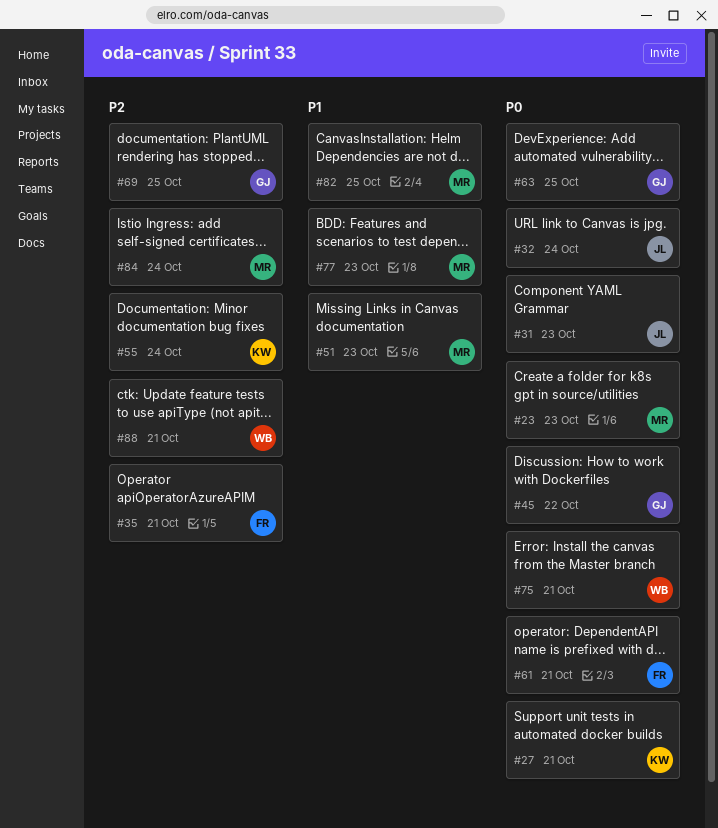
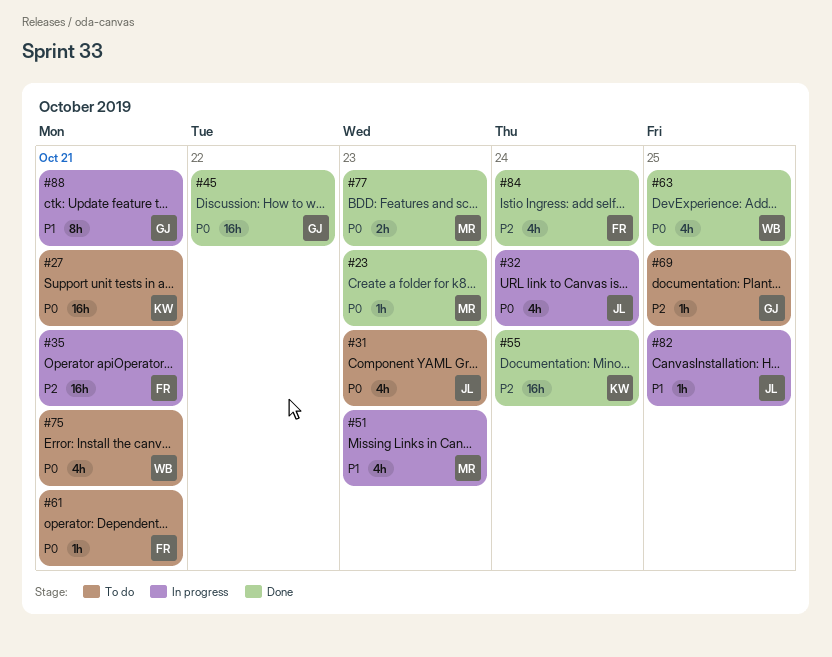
#63, owner: GJ -> WB
#77, priority: P1 -> P0
#82, owner: MR -> JL
#84, owner: MR -> FR
#88, owner: WB -> GJ
#88, priority: P2 -> P1

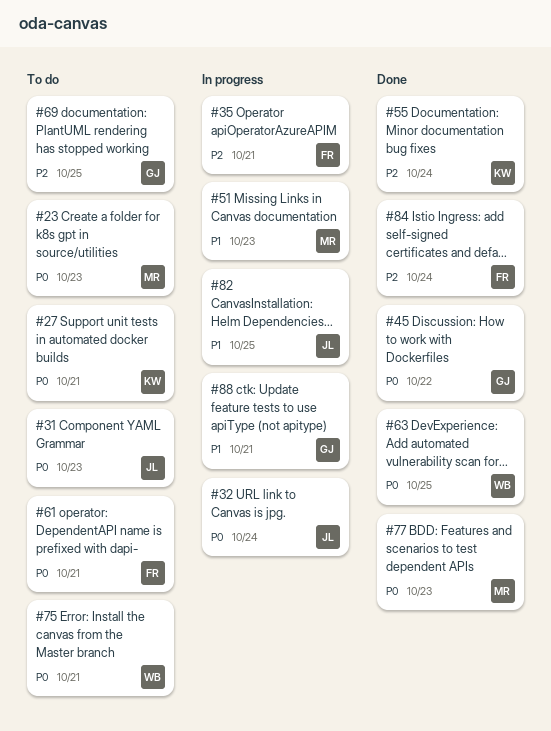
#23, status: Done -> To do

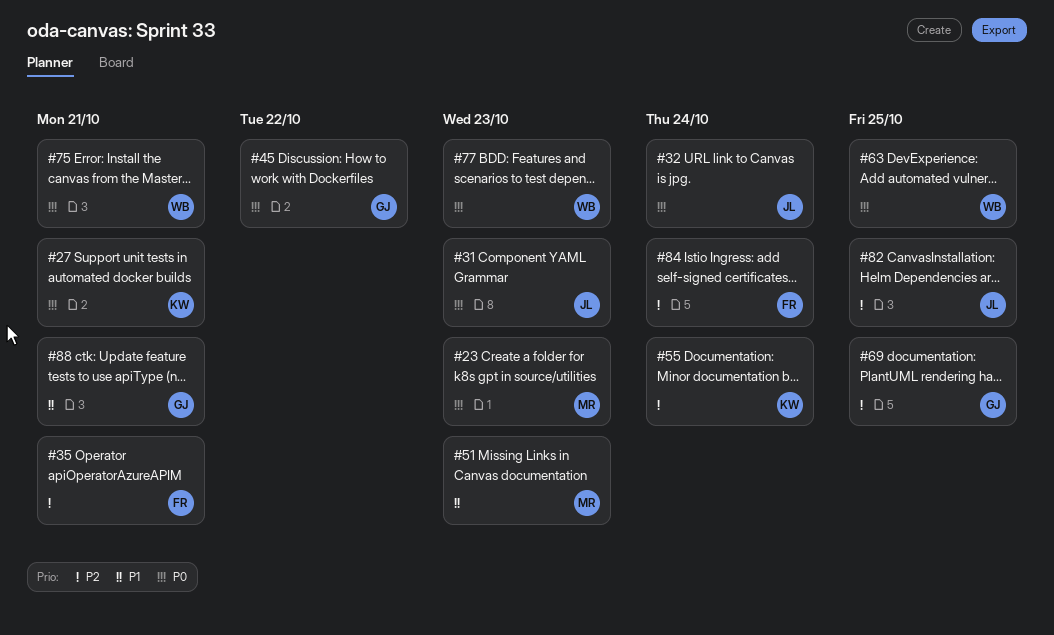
#61: present -> none
#77, owner: MR -> WB
#82, priority: P1 -> P2

